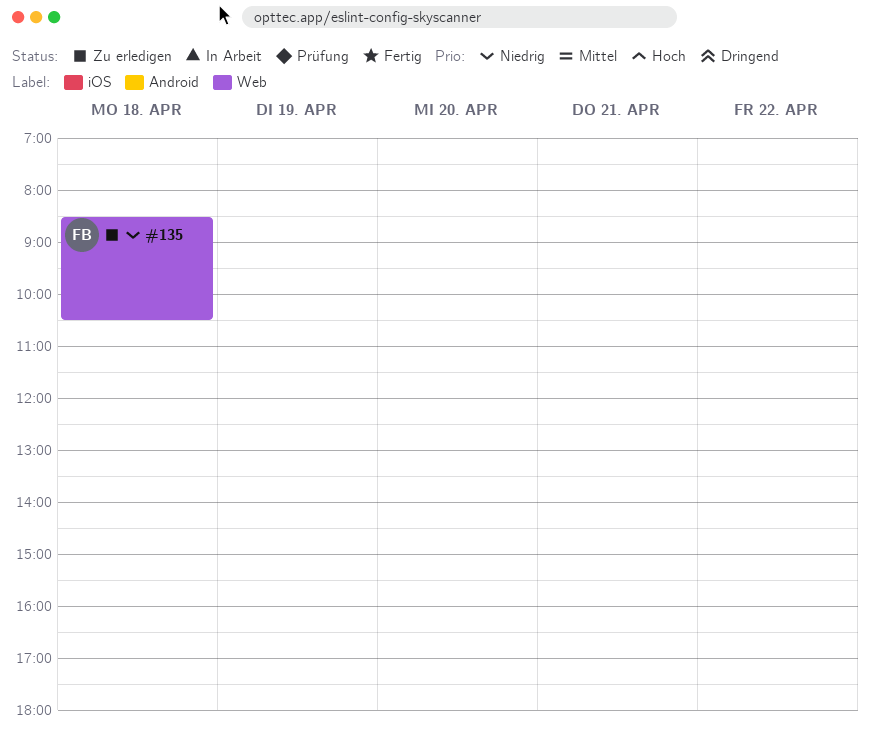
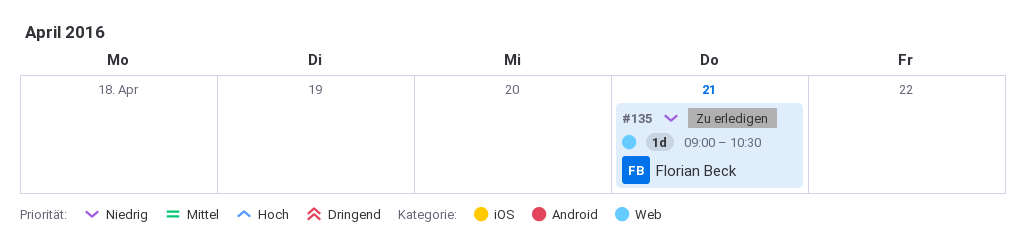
#135, day: Apr 18 -> Apr 21
#135, begins: 08:30 -> 09:00

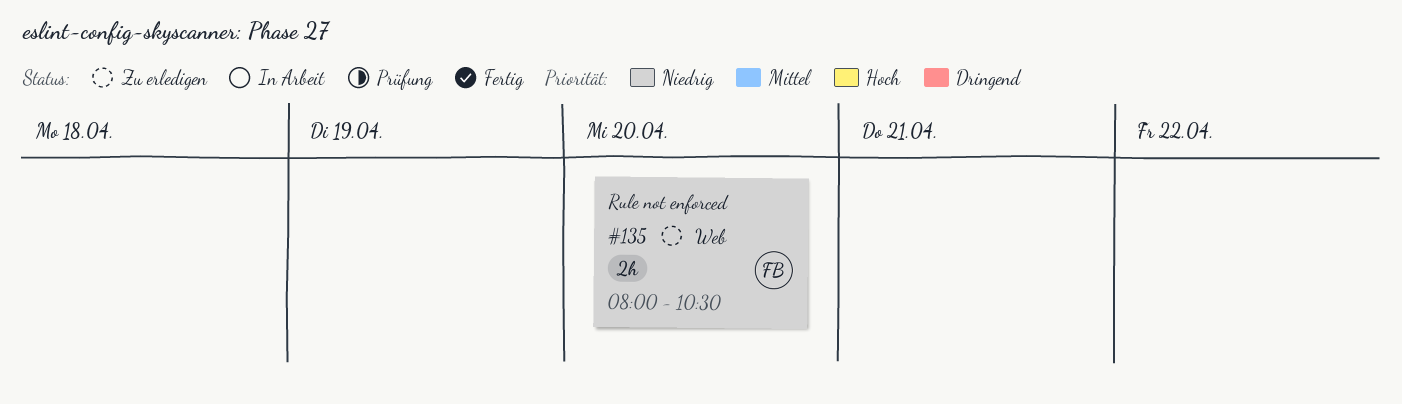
#135, estimate: 1d -> 2h
#135, day: Apr 21 -> Apr 20
#135, begins: 09:00 -> 08:00

